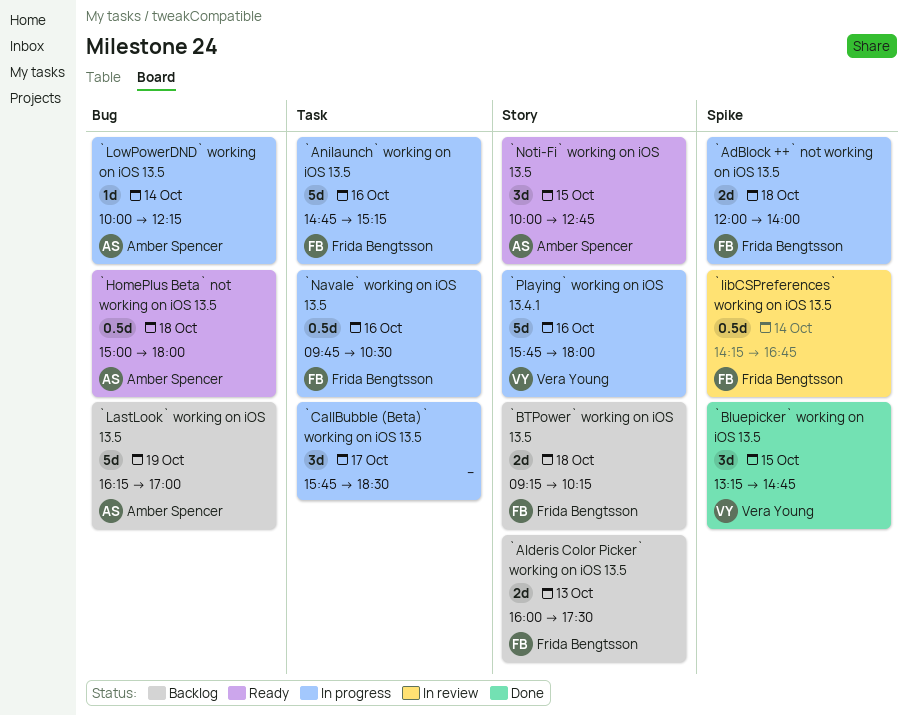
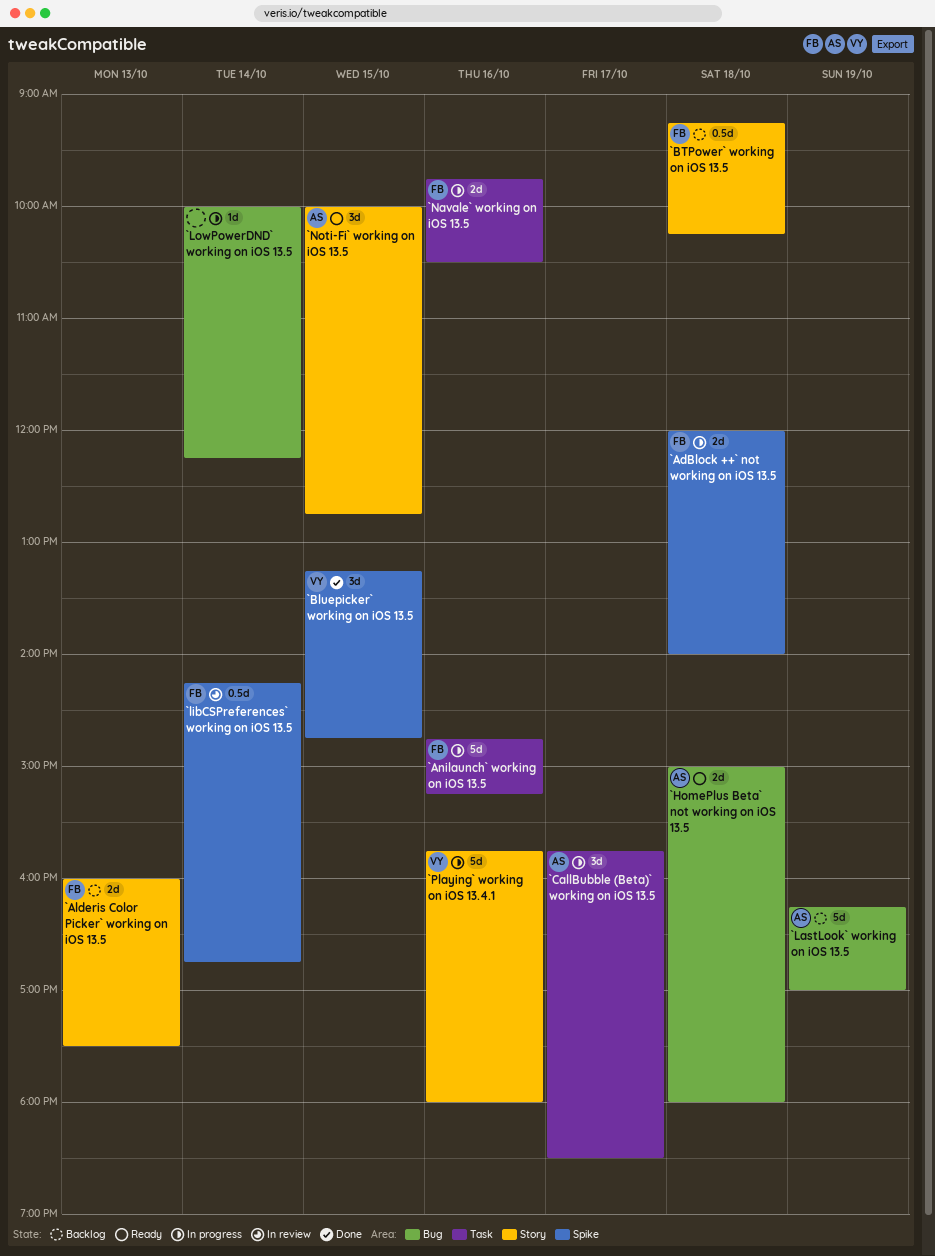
`BTPower` working on iOS 13.5, estimate: 2d -> 0.5d
`CallBubble (Beta)` working on iOS 13.5, owner: none -> Amber Spencer
`HomePlus Beta` not working on iOS 13.5, estimate: 0.5d -> 2d
`LowPowerDND` working on iOS 13.5, owner: Amber Spencer -> none
`Navale` working on iOS 13.5, estimate: 0.5d -> 2d

